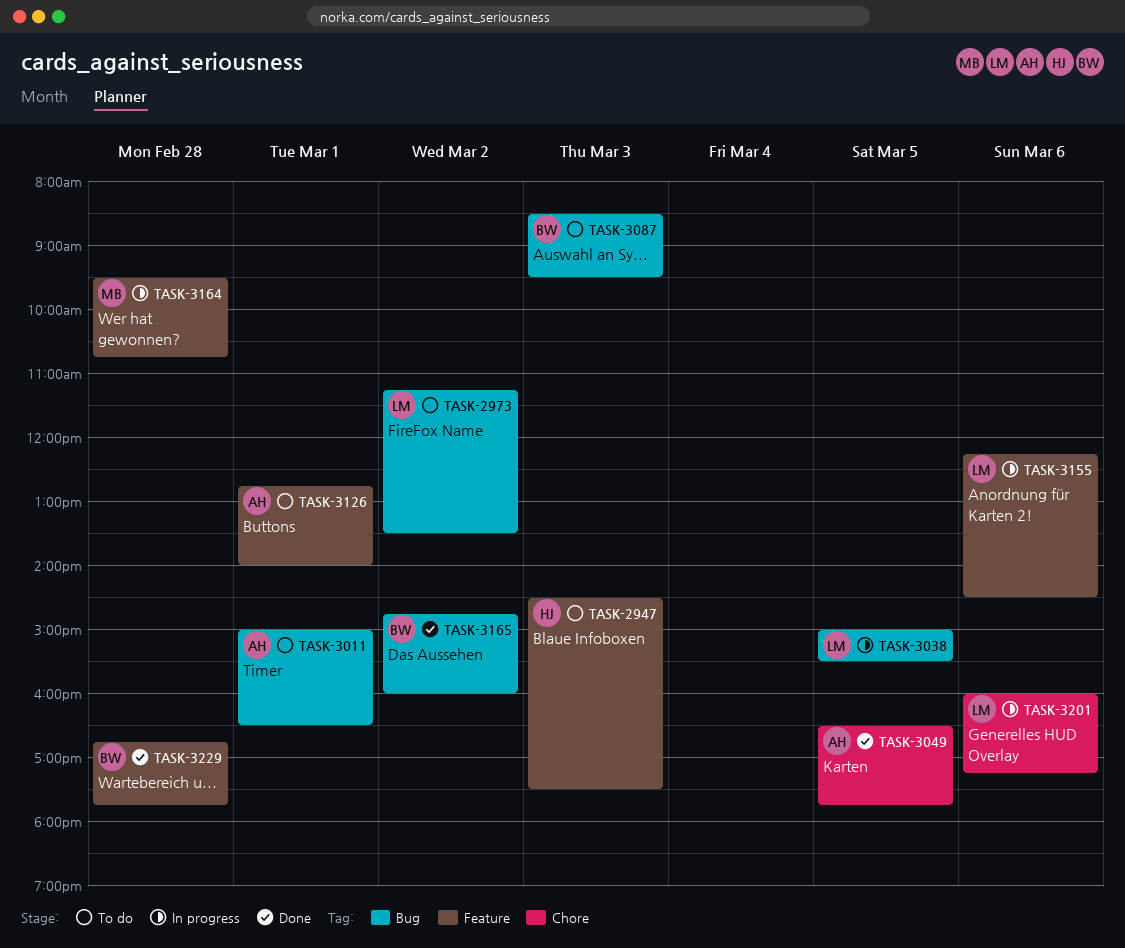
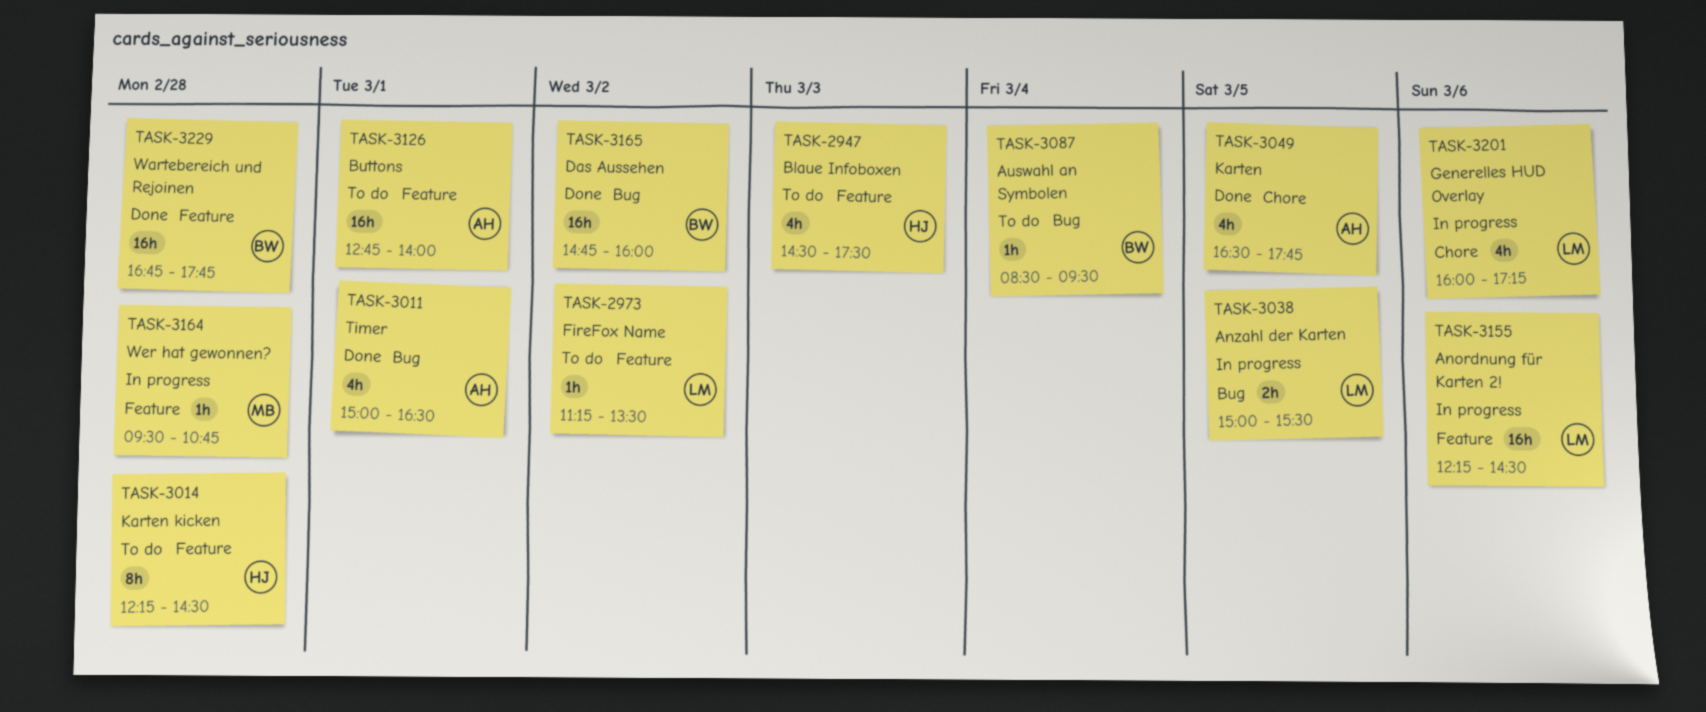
TASK-2973, label: Bug -> Feature
TASK-3011, status: To do -> Done
TASK-3014: none -> present
TASK-3087, day: Mar 3 -> Mar 4

